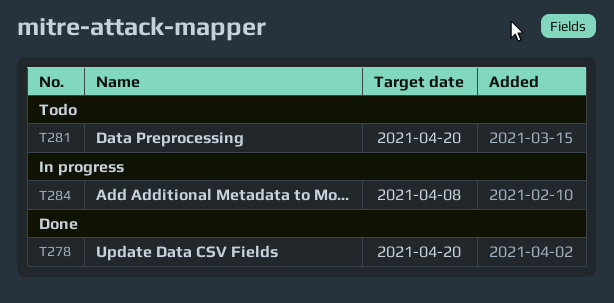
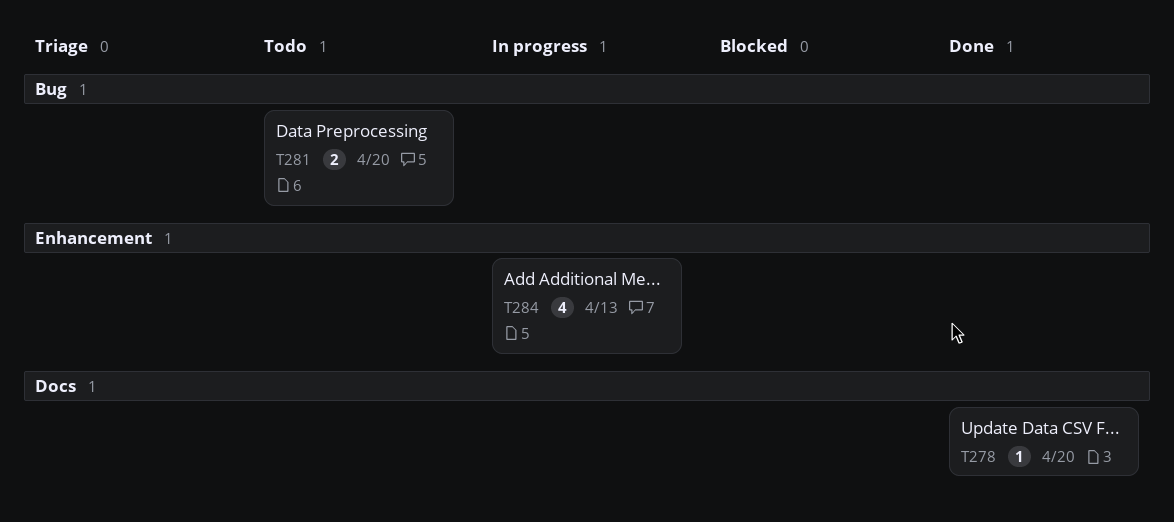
T284, due: Apr 8 -> Apr 13

